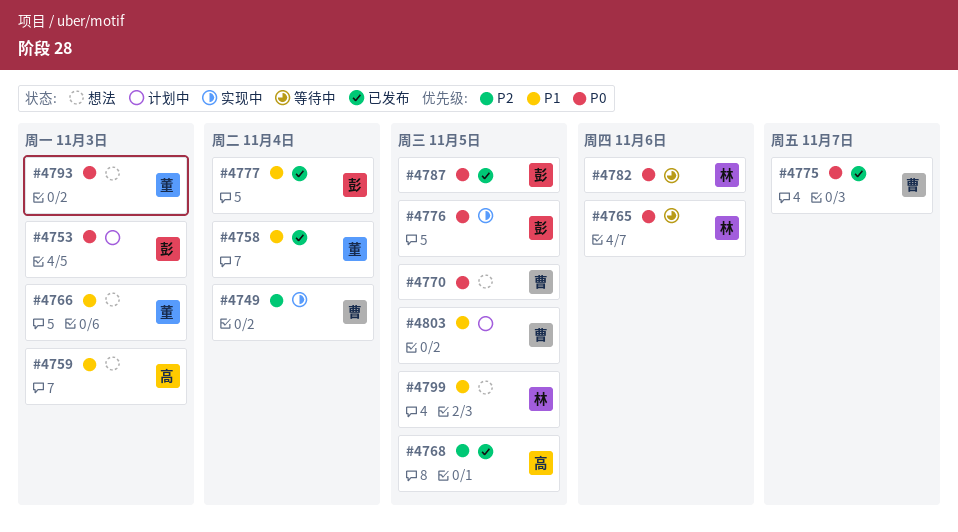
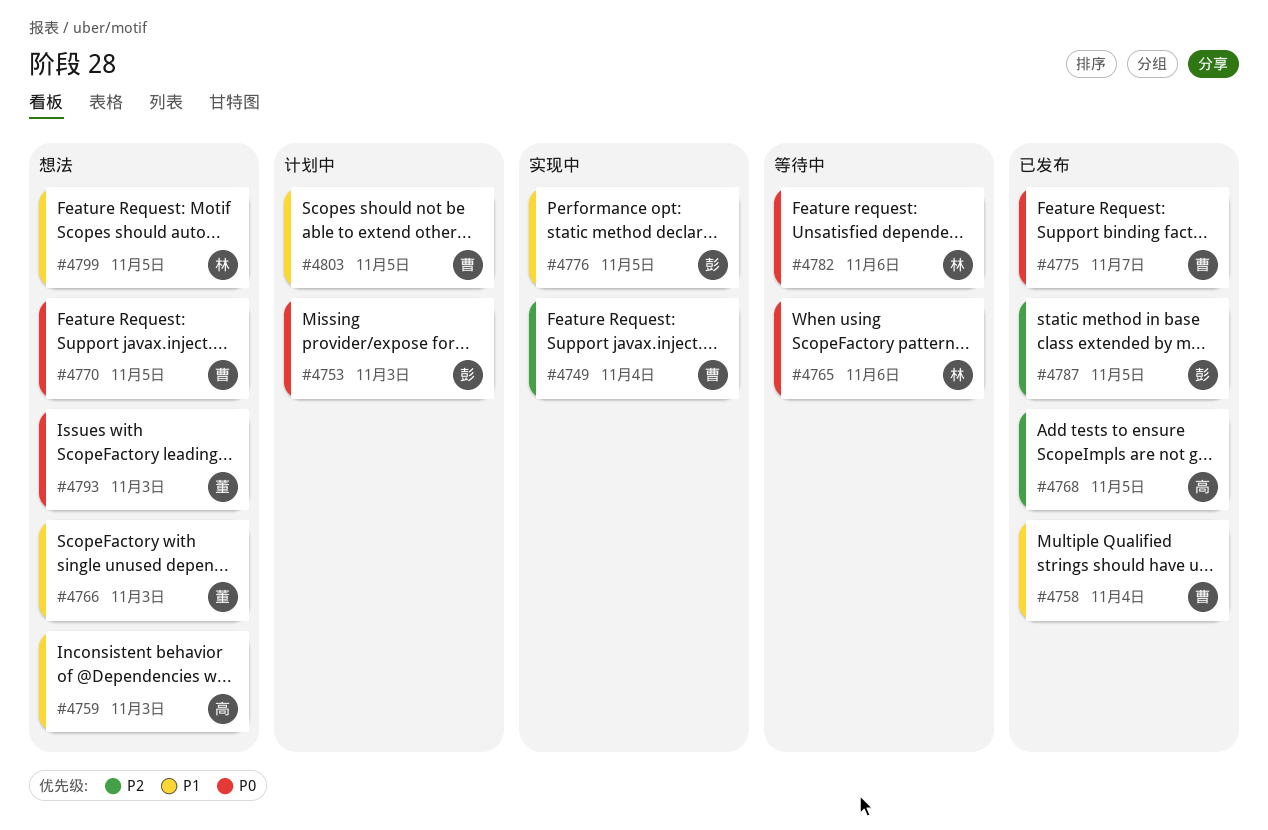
#4758, owner: 董 -> 曹
#4776, priority: P0 -> P1
#4777: present -> none
#4787, priority: P0 -> P2

